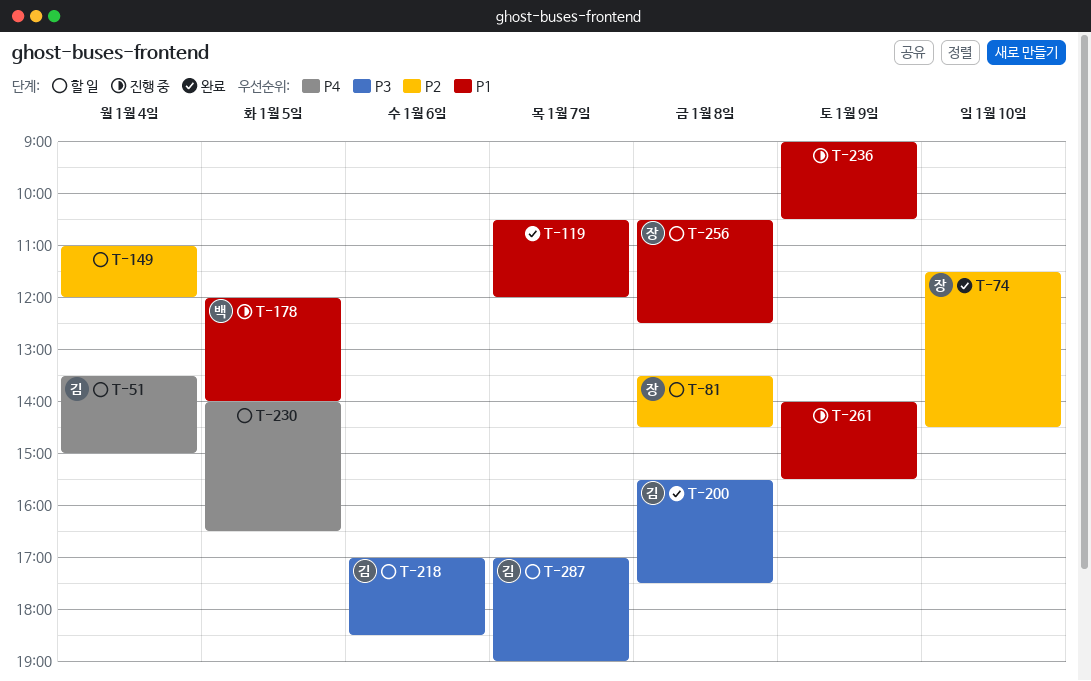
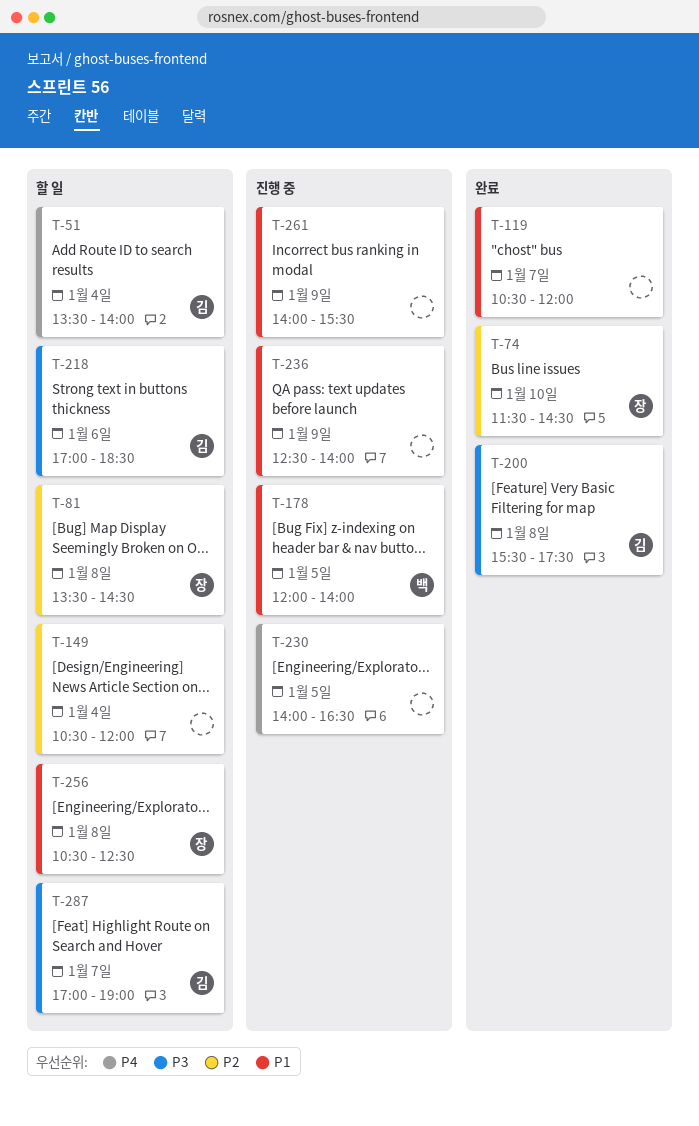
T-51, ends: 15:00 -> 14:00
T-149, begins: 11:00 -> 10:30
T-230, status: 할 일 -> 진행 중
T-236, begins: 09:00 -> 12:30
T-236, ends: 10:30 -> 14:00

